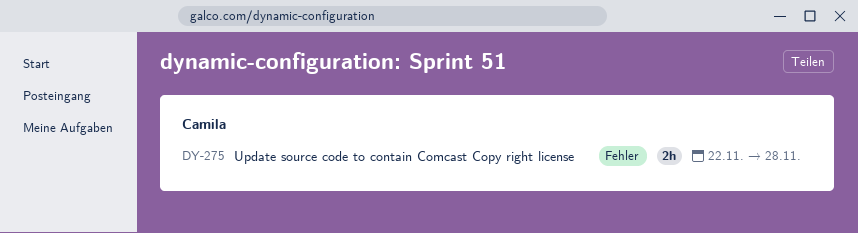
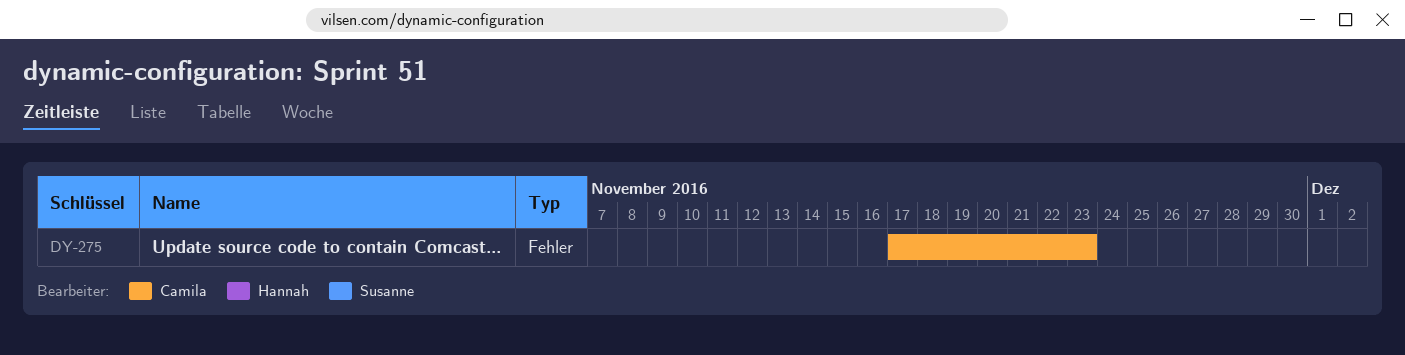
DY-275, start: Nov 22 -> Nov 17
DY-275, due: Nov 28 -> Nov 23

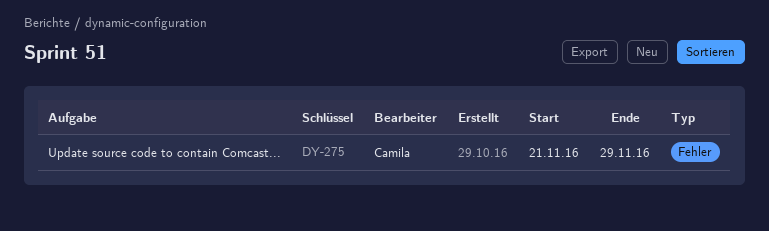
DY-275, start: Nov 17 -> Nov 21
DY-275, due: Nov 23 -> Nov 29

